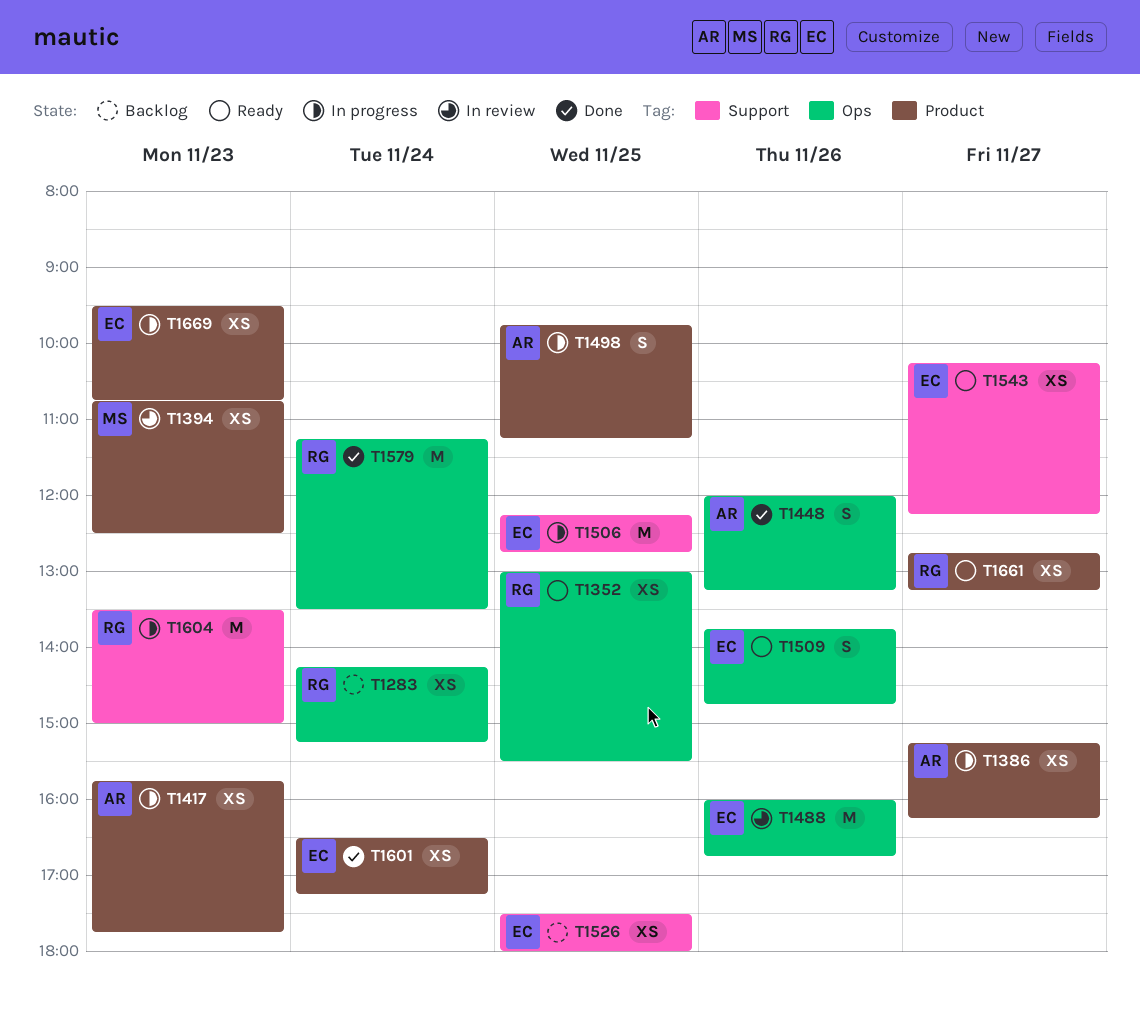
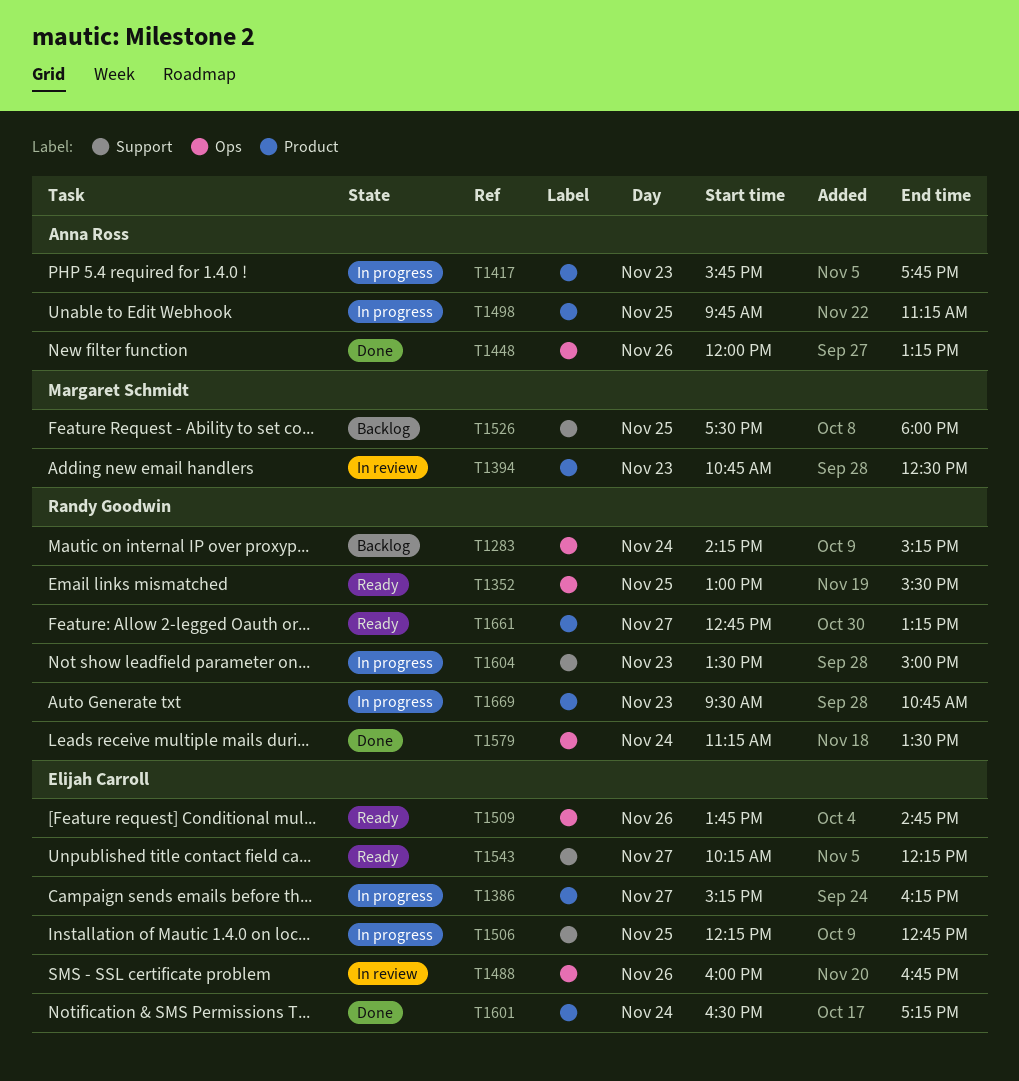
T1386, owner: Anna Ross -> Elijah Carroll
T1526, owner: Elijah Carroll -> Margaret Schmidt
T1669, owner: Elijah Carroll -> Randy Goodwin

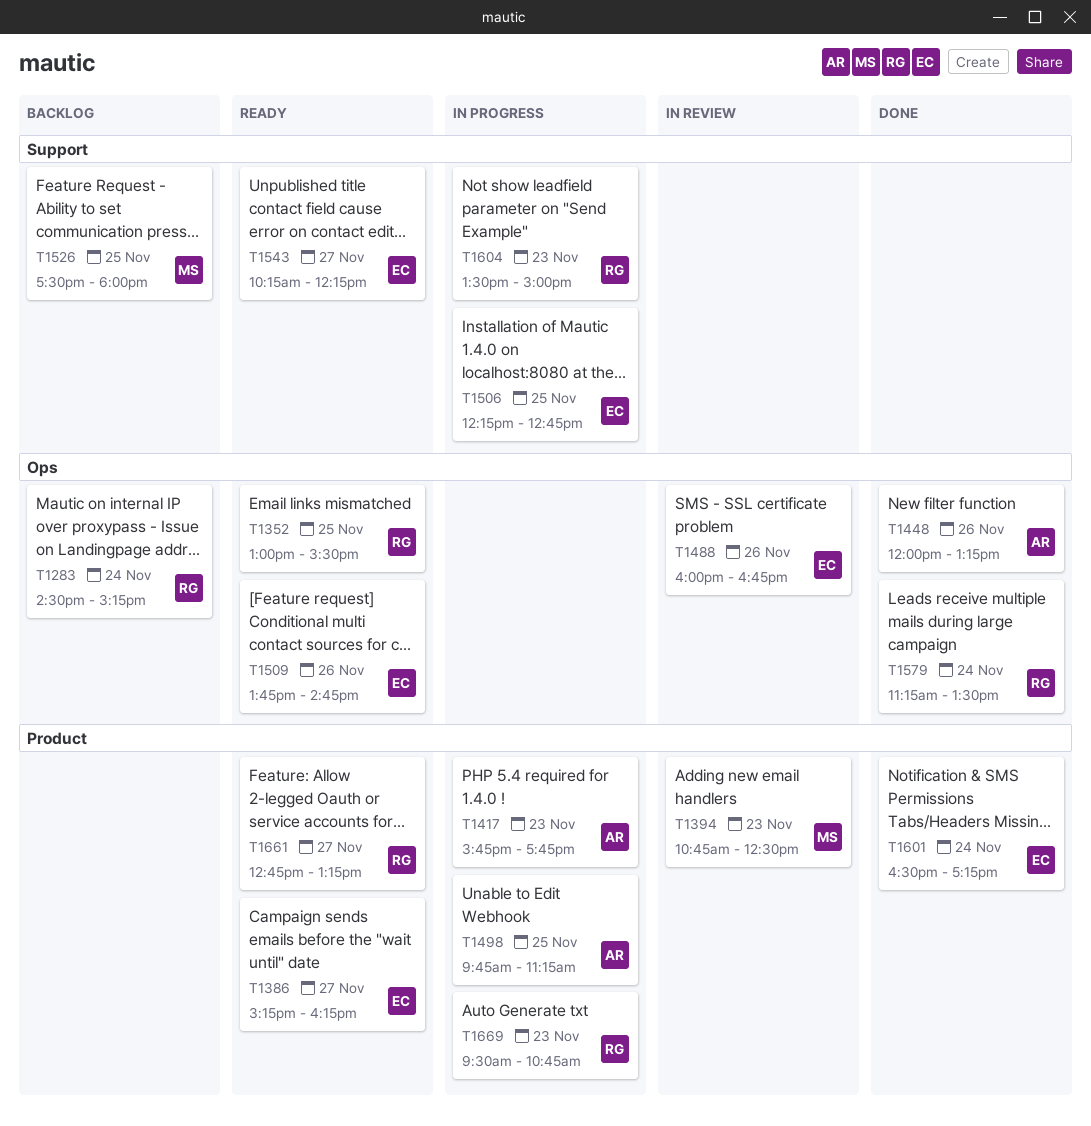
T1283, begins: 14:15 -> 14:30
T1386, status: In progress -> Ready

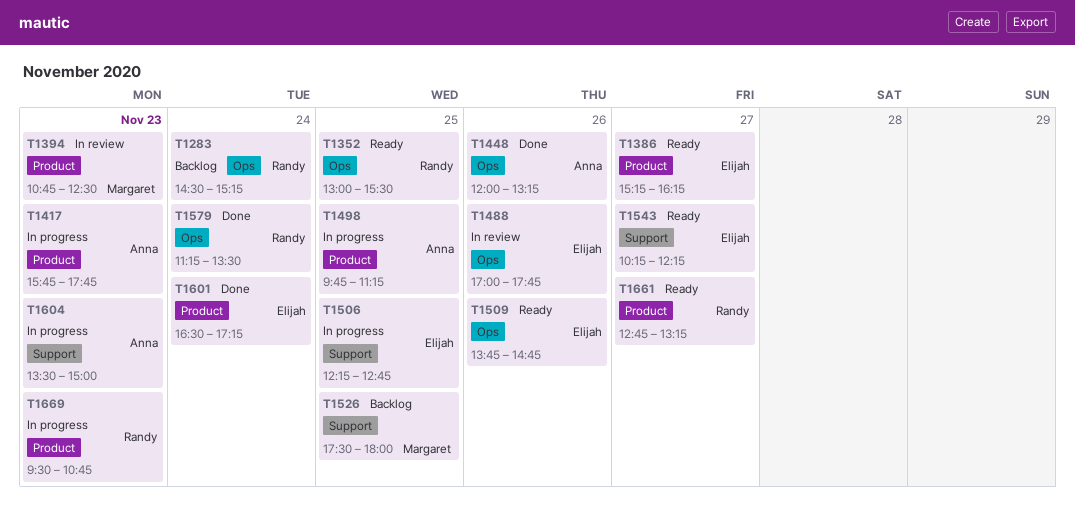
T1488, begins: 16:00 -> 17:00
T1488, ends: 16:45 -> 17:45
T1604, owner: Randy -> Anna

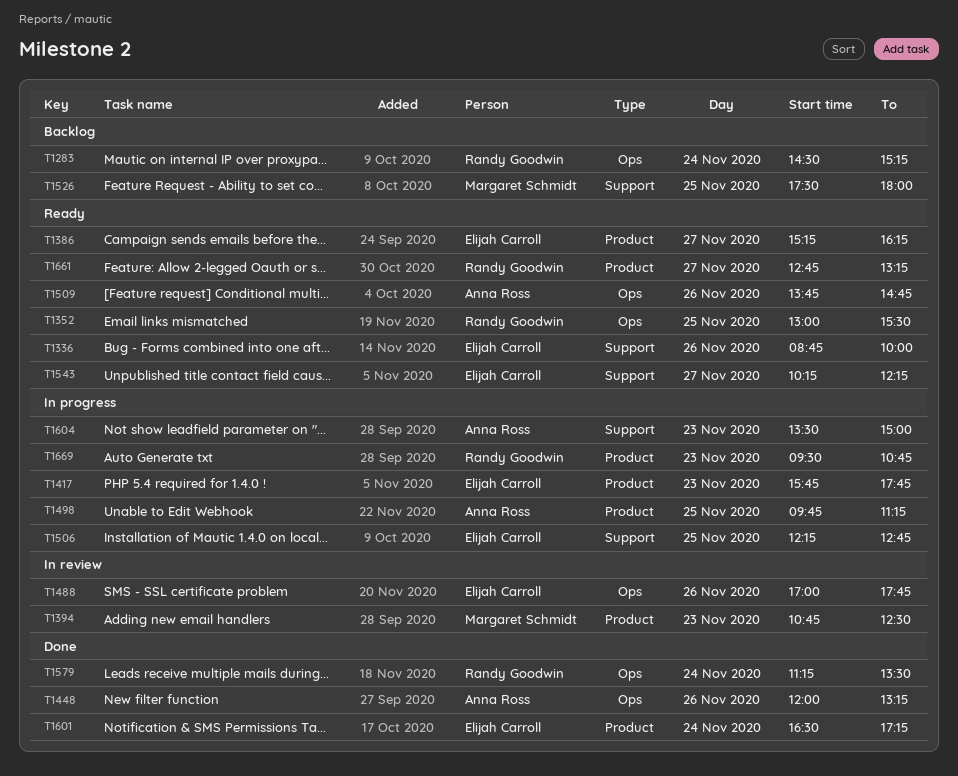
T1336: none -> present
T1417, owner: Anna Ross -> Elijah Carroll
T1509, owner: Elijah Carroll -> Anna Ross

